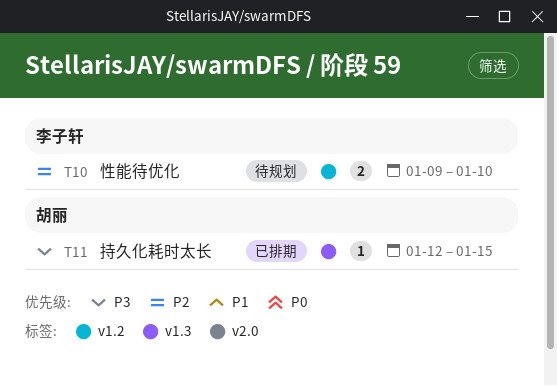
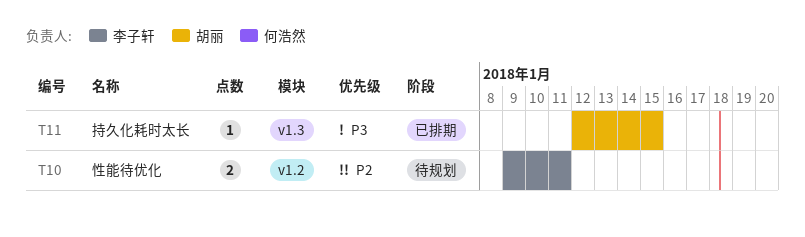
T10, due: Jan 10 -> Jan 11

